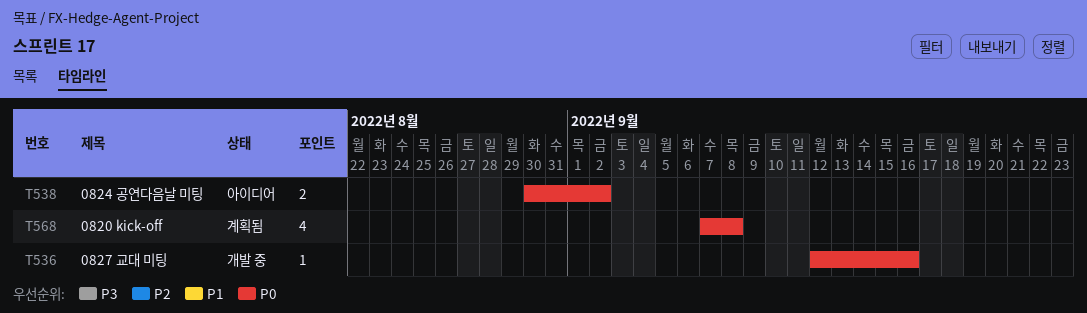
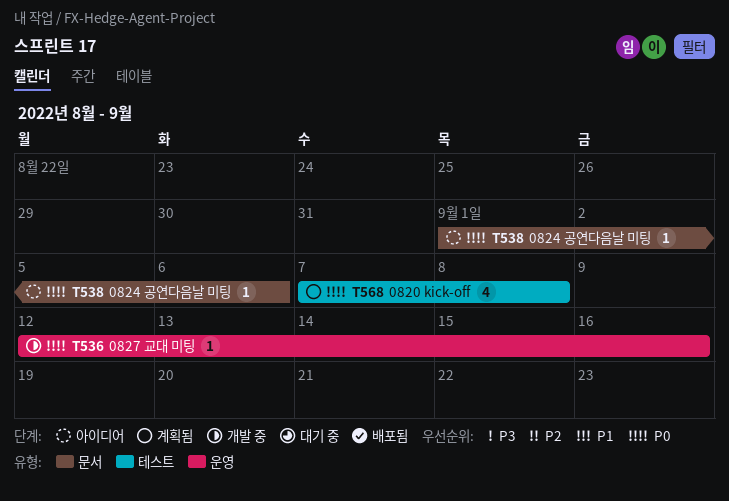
T538, estimate: 2 -> 1
T538, start: Aug 30 -> Sep 1
T538, due: Sep 2 -> Sep 6

